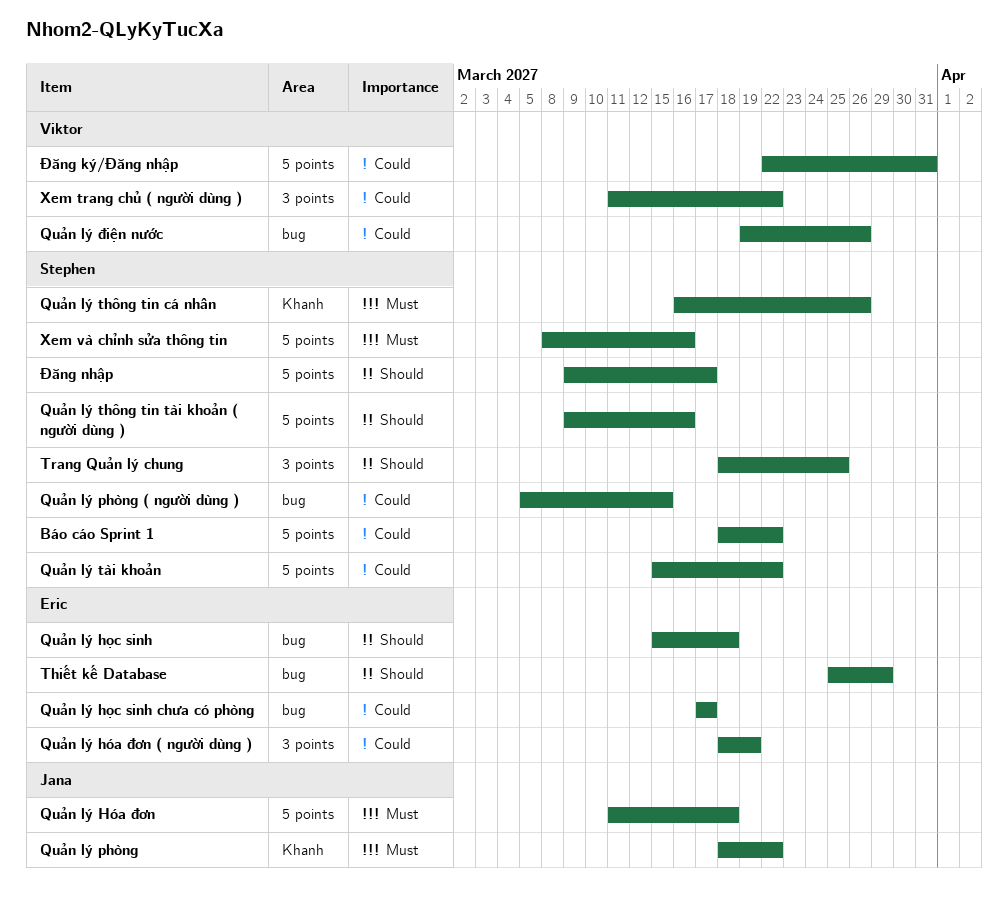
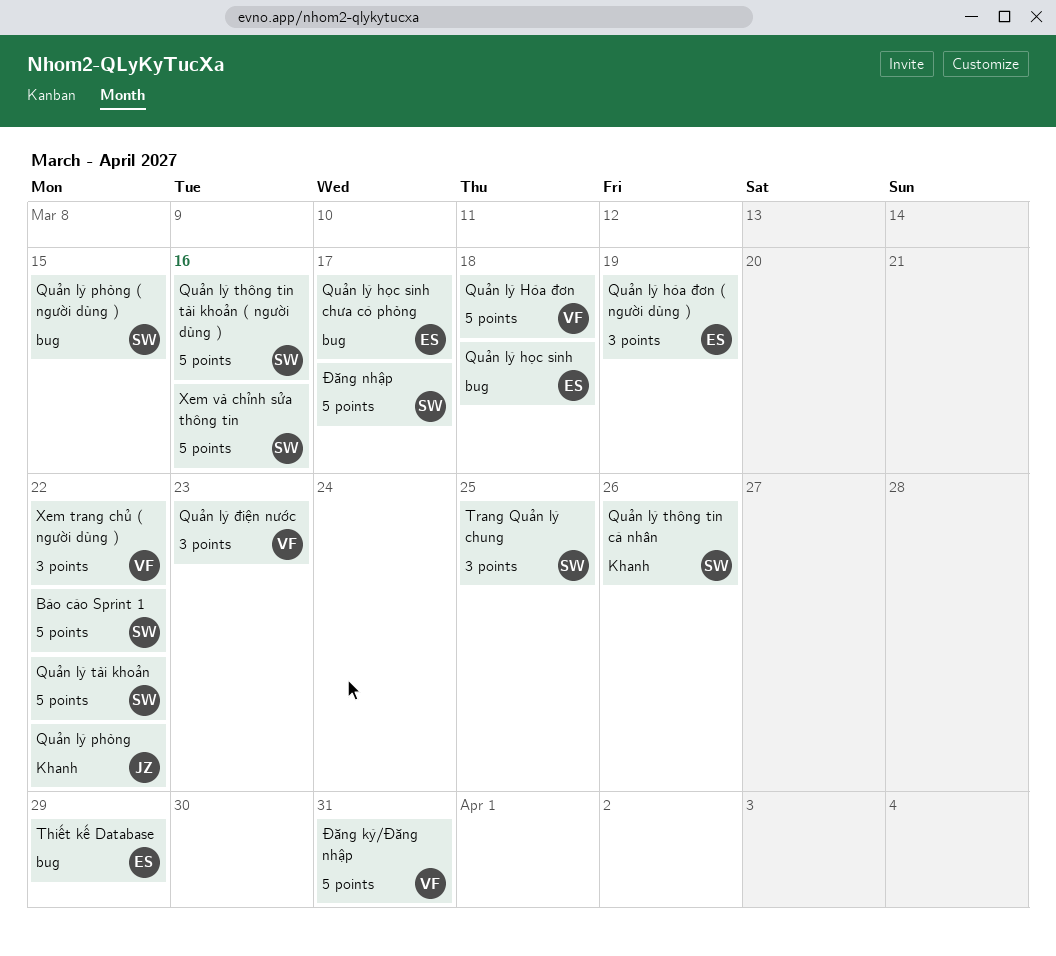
Quản lý Hóa đơn, owner: Jana -> Viktor
Quản lý điện nước, label: bug -> 3 points
Quản lý điện nước, due: Mar 26 -> Mar 23

